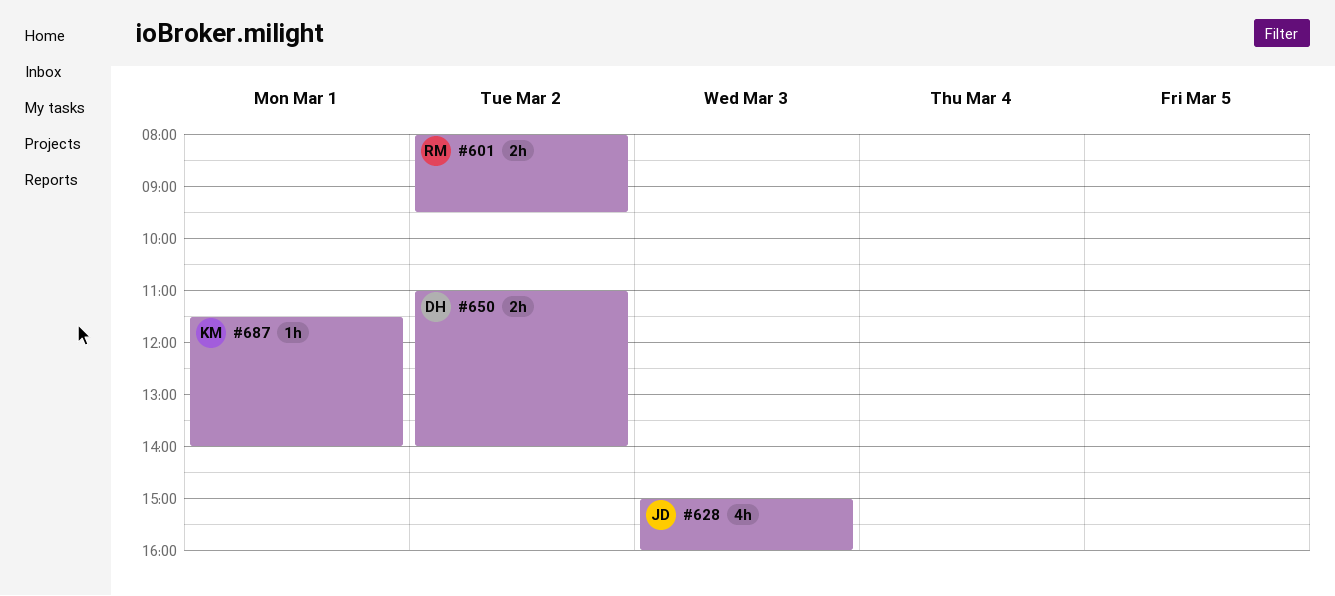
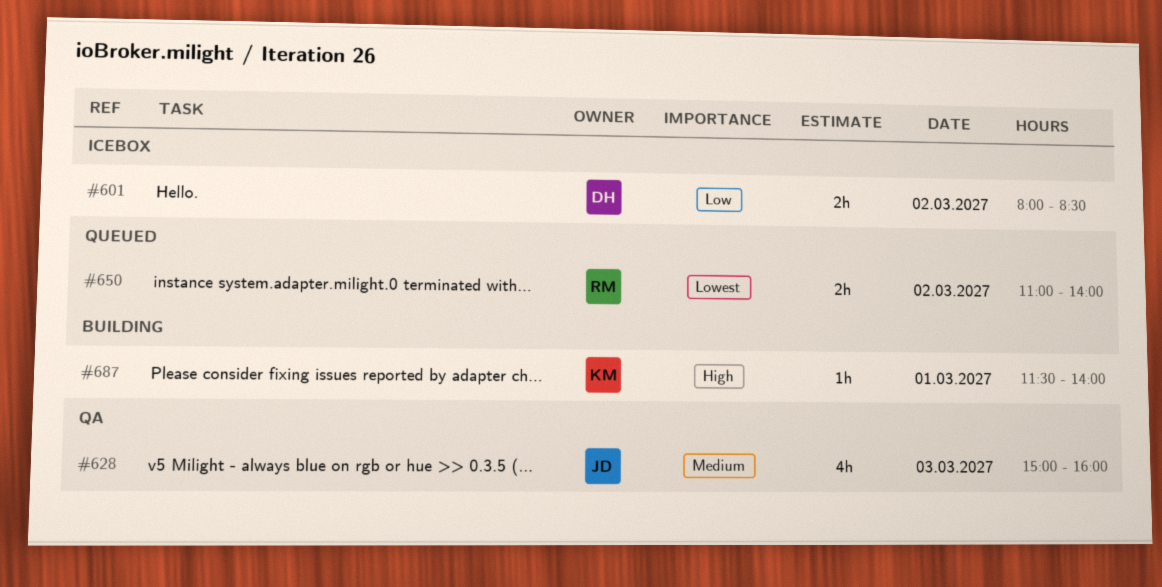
#601, owner: RM -> DH
#601, ends: 09:30 -> 08:30
#650, owner: DH -> RM

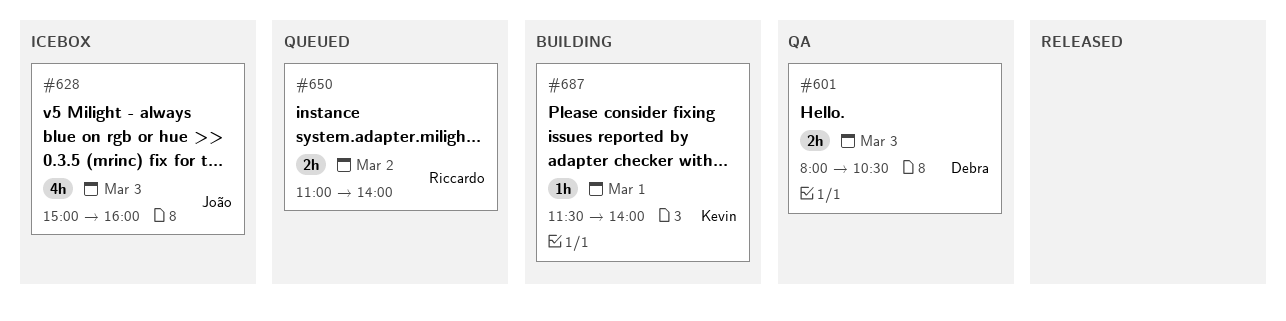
#601, status: Icebox -> QA
#601, day: Mar 2 -> Mar 3
#601, ends: 08:30 -> 10:30
#628, status: QA -> Icebox

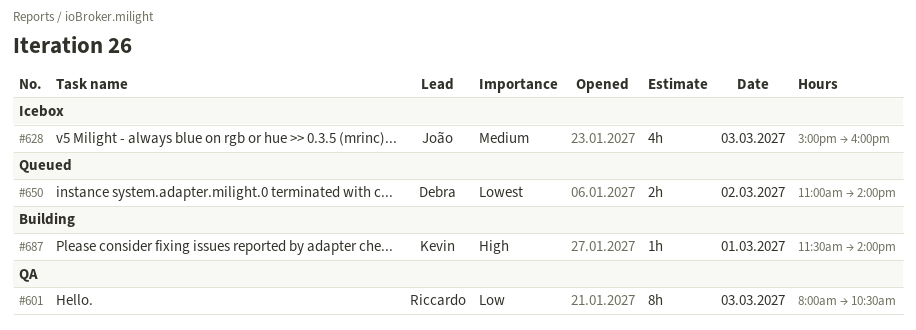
#601, owner: Debra -> Riccardo
#601, estimate: 2h -> 8h
#650, owner: Riccardo -> Debra

